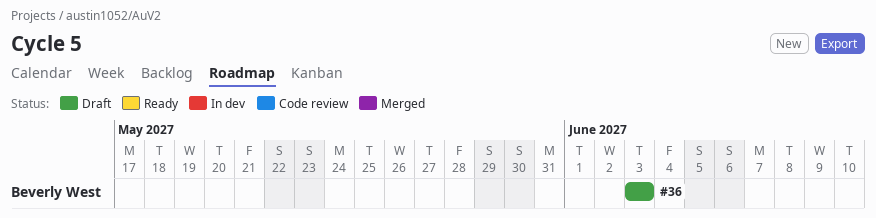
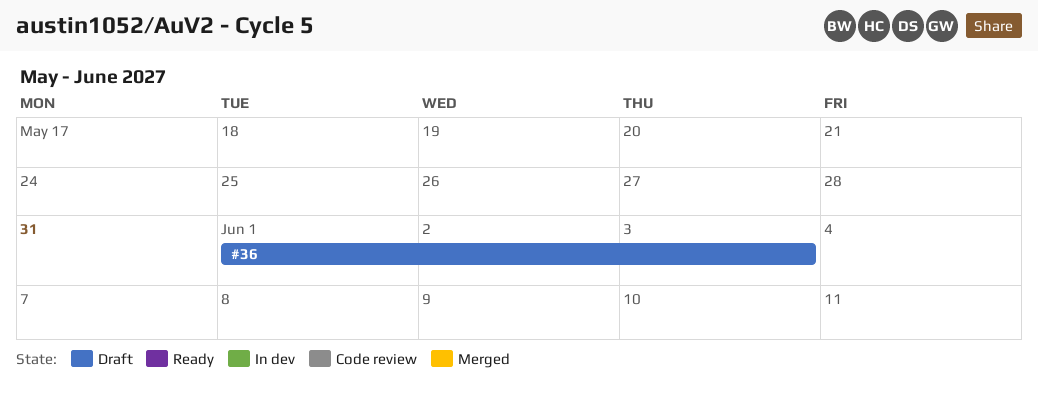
#36, start: Jun 3 -> Jun 1

